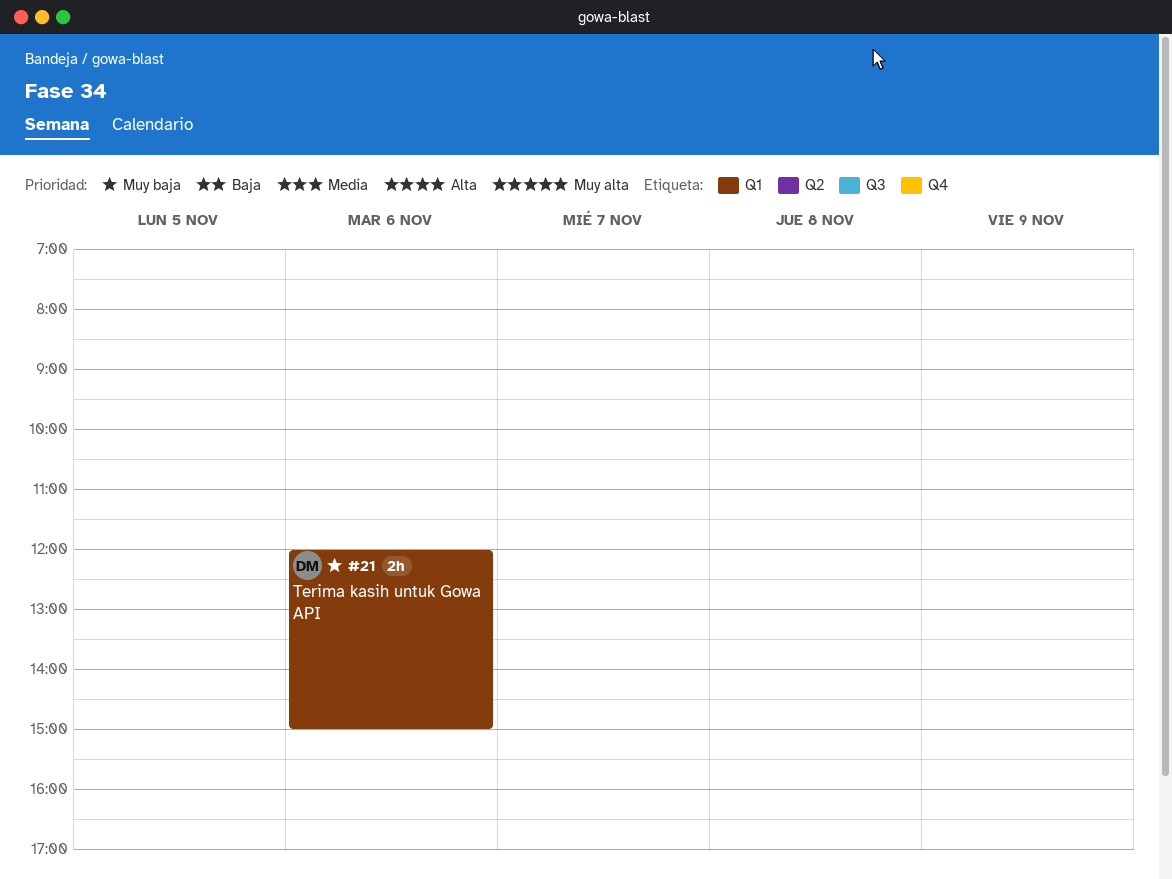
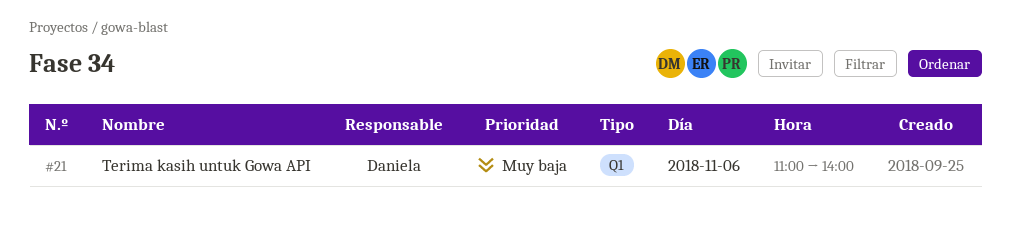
#21, begins: 12:00 -> 11:00
#21, ends: 15:00 -> 14:00

